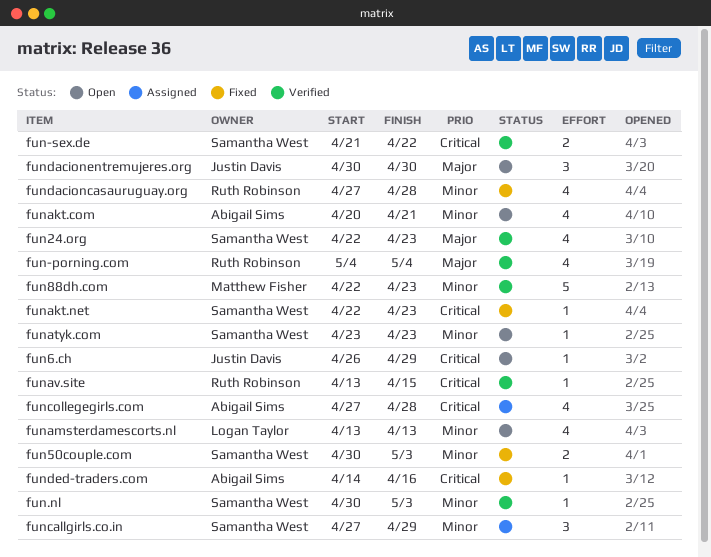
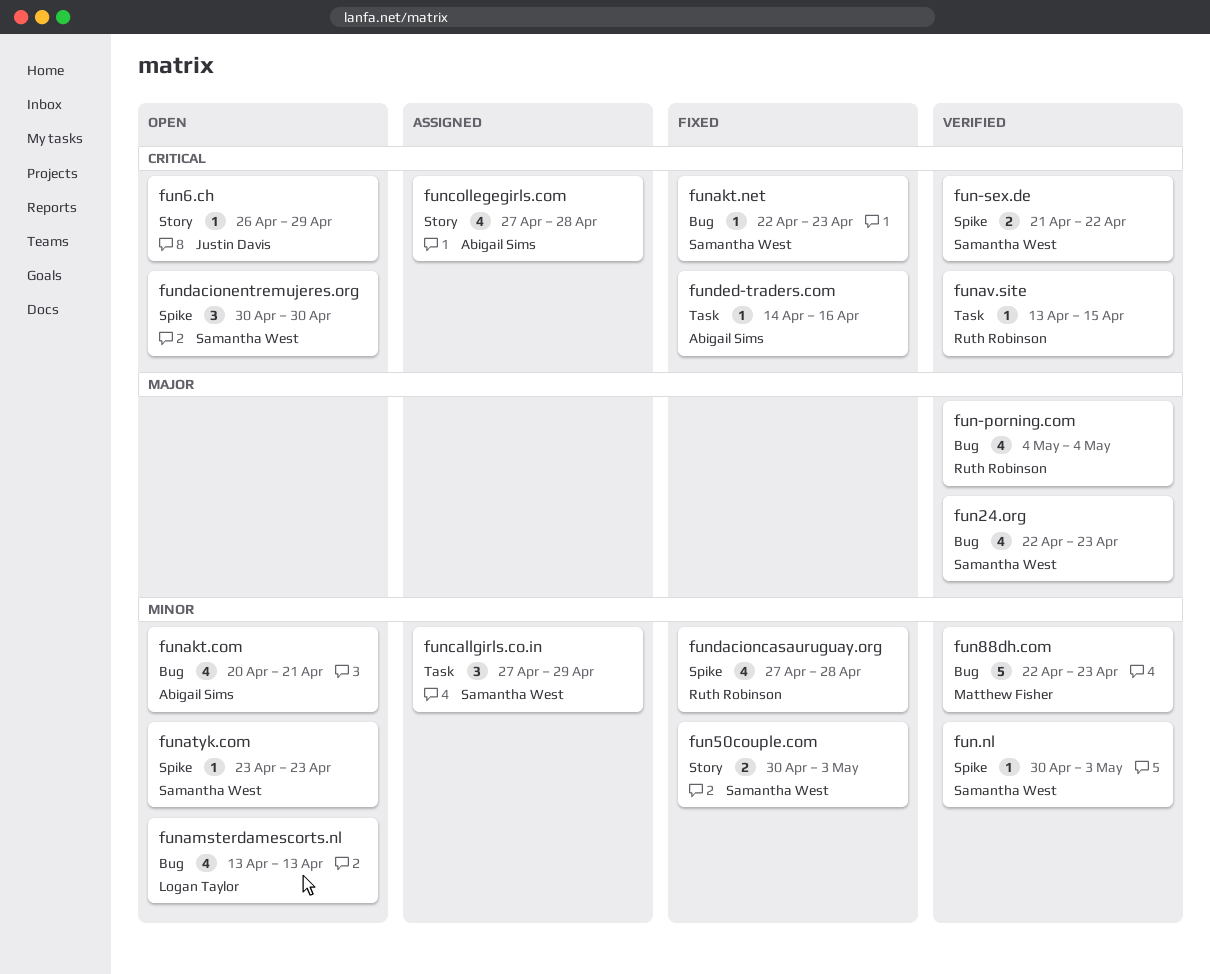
fundacionentremujeres.org, owner: Justin Davis -> Samantha West
fundacionentremujeres.org, priority: Major -> Critical

